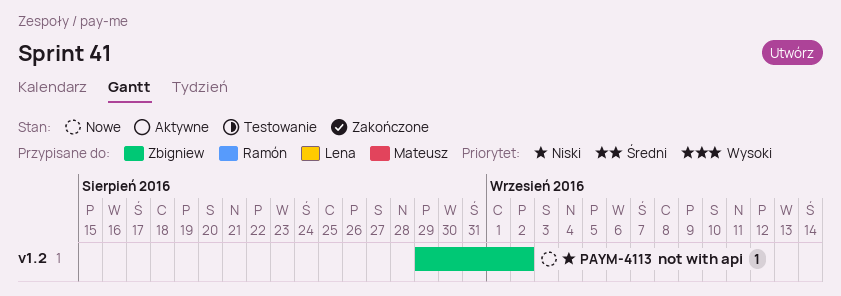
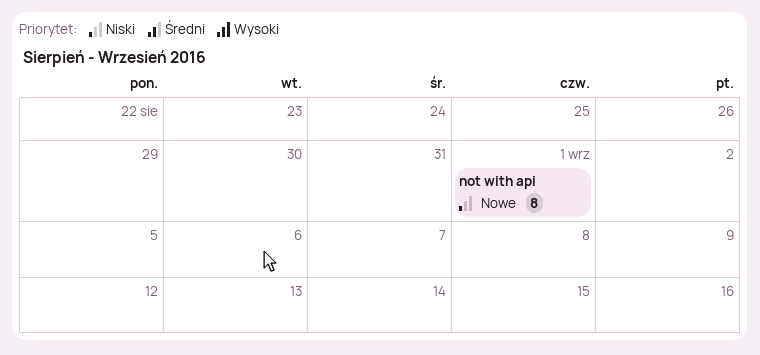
not with api, estimate: 1 -> 8
not with api, due: Sep 2 -> Sep 1

